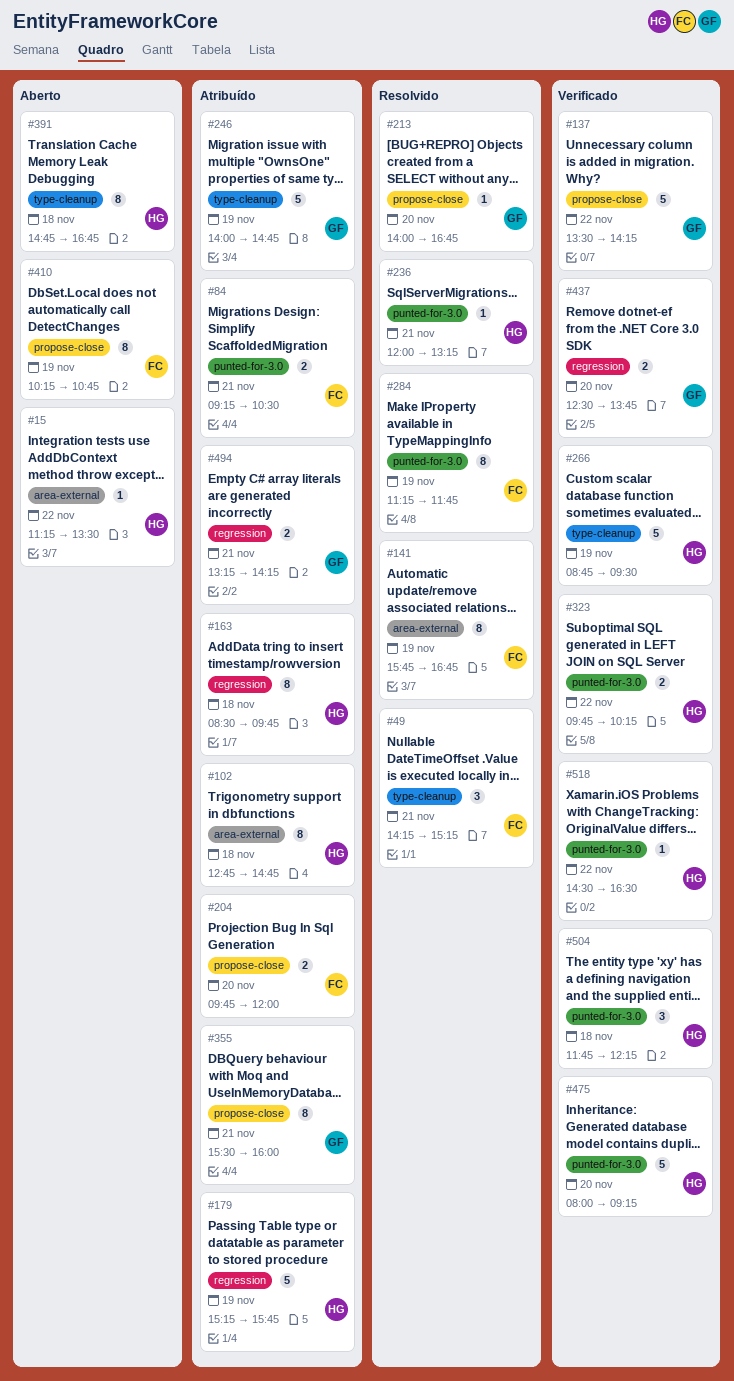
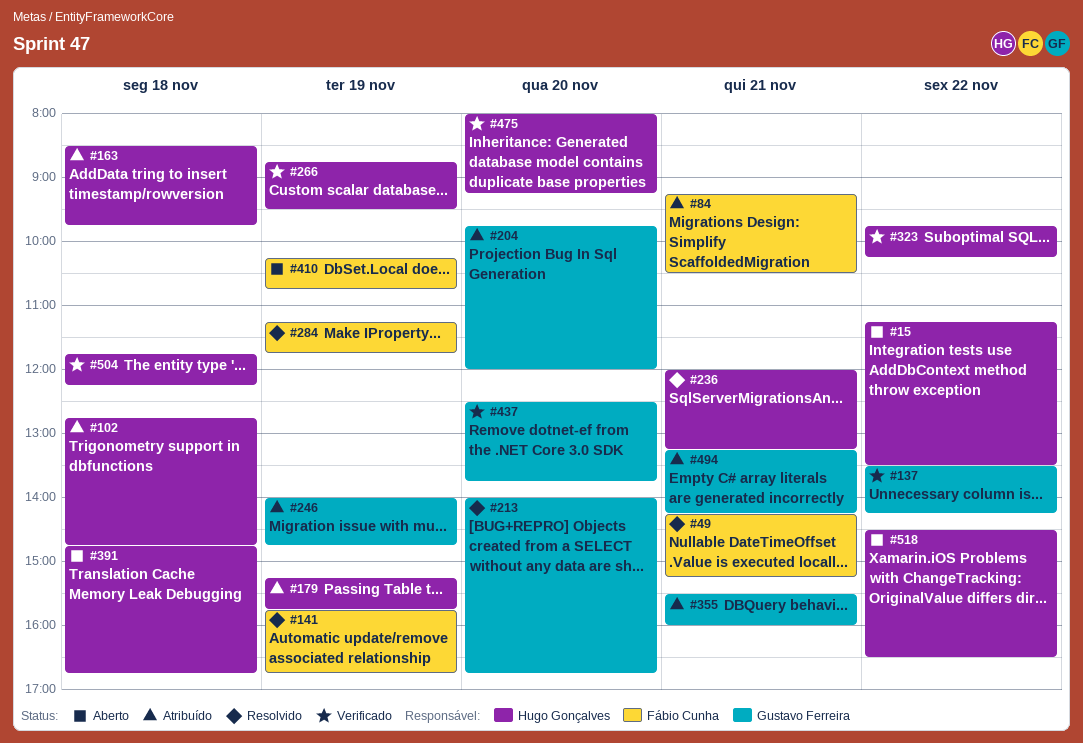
#204, owner: Fábio Cunha -> Gustavo Ferreira
#518, status: Verificado -> Aberto

